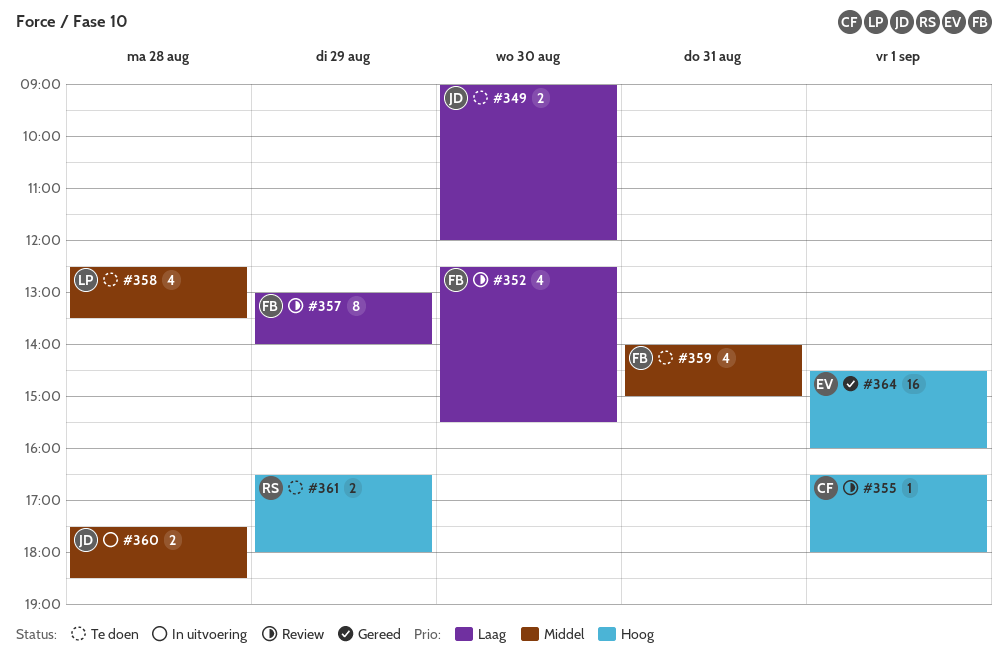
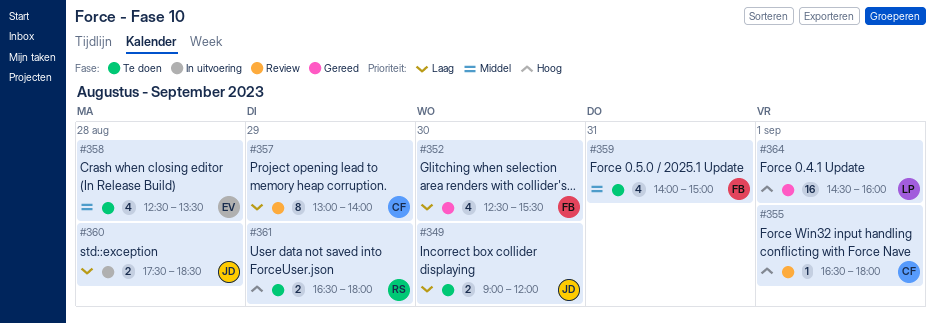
#352, status: Review -> Gereed
#357, owner: FB -> CF
#358, owner: LP -> EV
#360, priority: Middel -> Laag
#364, owner: EV -> LP

